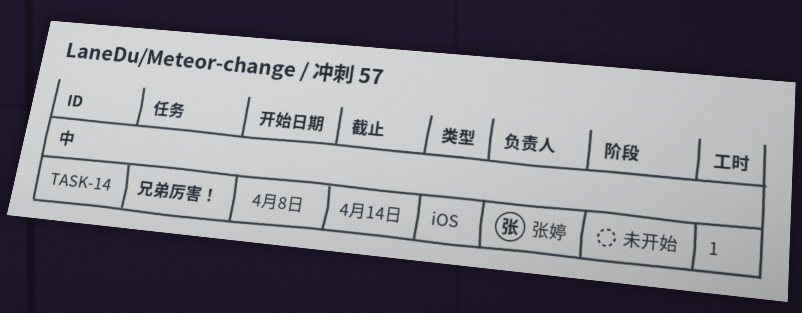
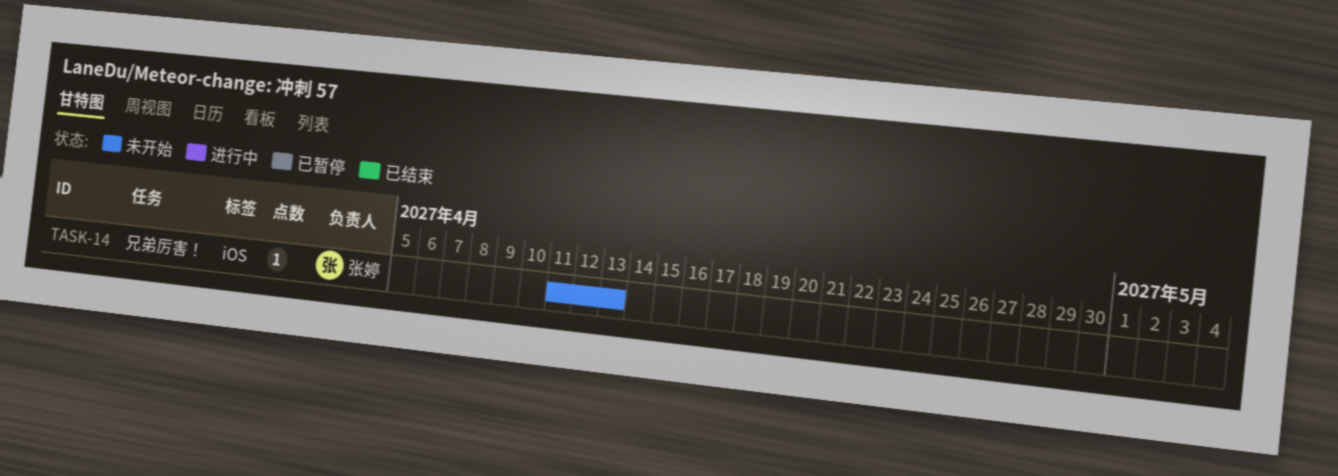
TASK-14, start: Apr 8 -> Apr 11
TASK-14, due: Apr 14 -> Apr 13

